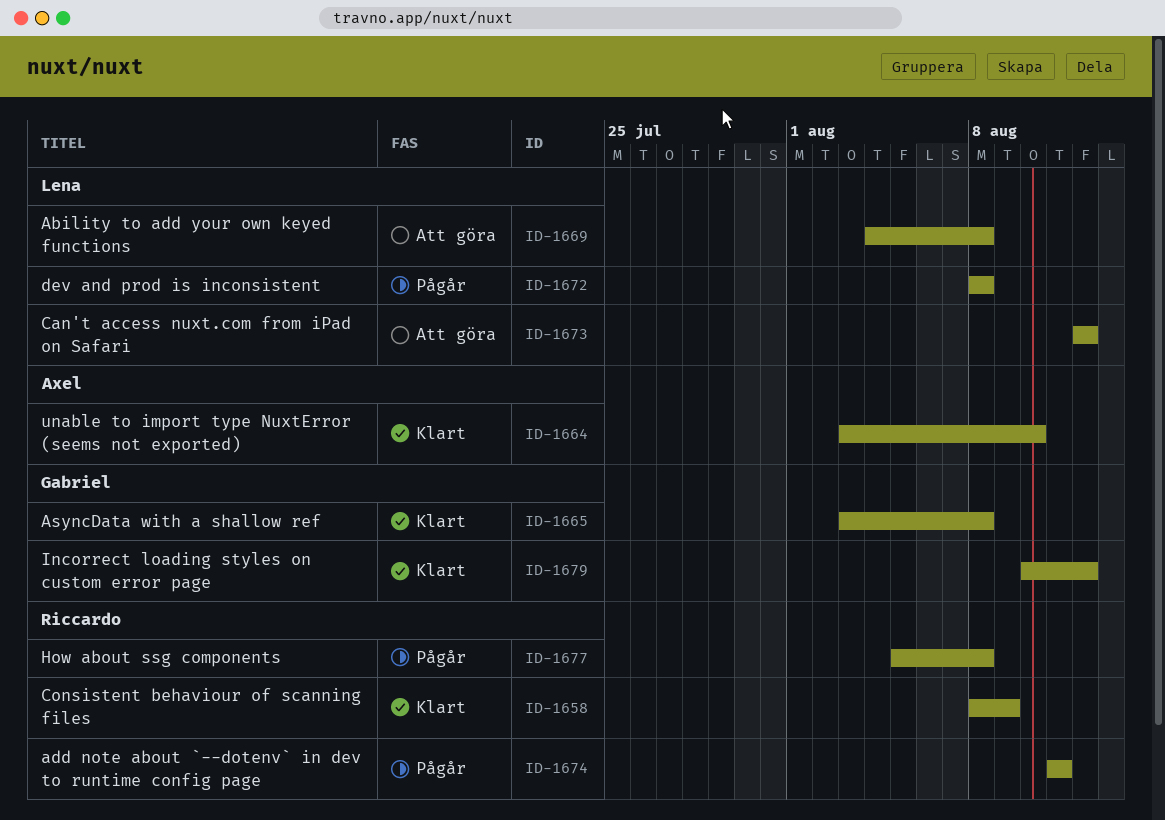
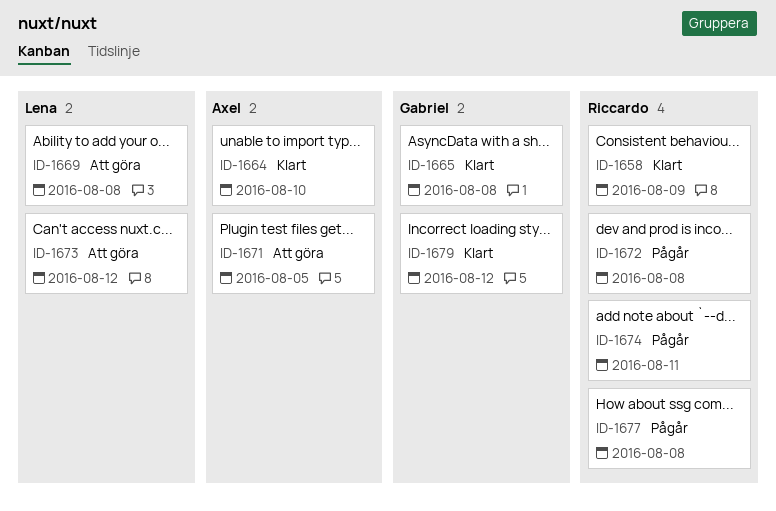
ID-1671: none -> present
ID-1672, owner: Lena -> Riccardo

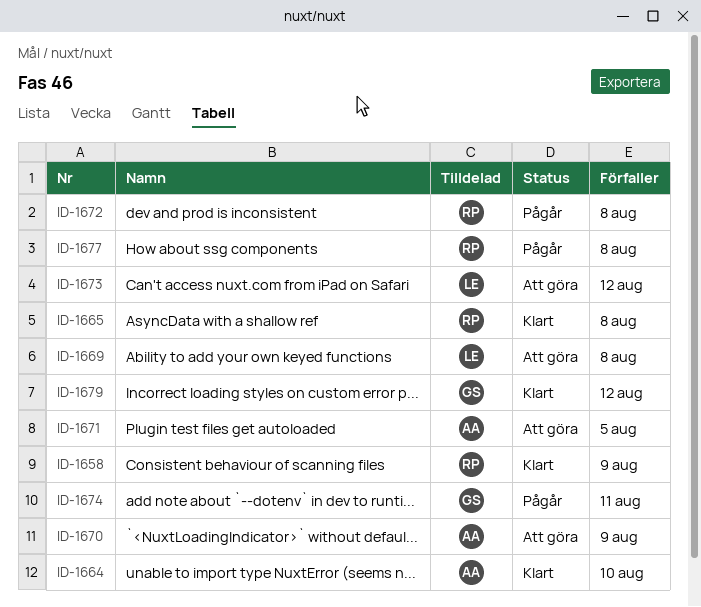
ID-1665, owner: Gabriel -> Riccardo
ID-1670: none -> present
ID-1674, owner: Riccardo -> Gabriel

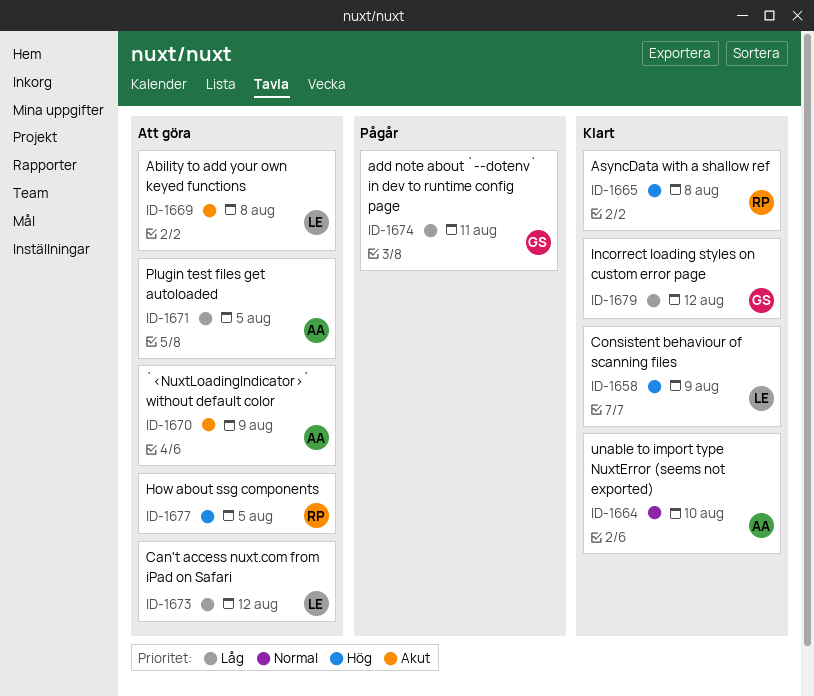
ID-1658, owner: RP -> LE
ID-1672: present -> none
ID-1677, status: Pågår -> Att göra
ID-1677, due: Aug 8 -> Aug 5

